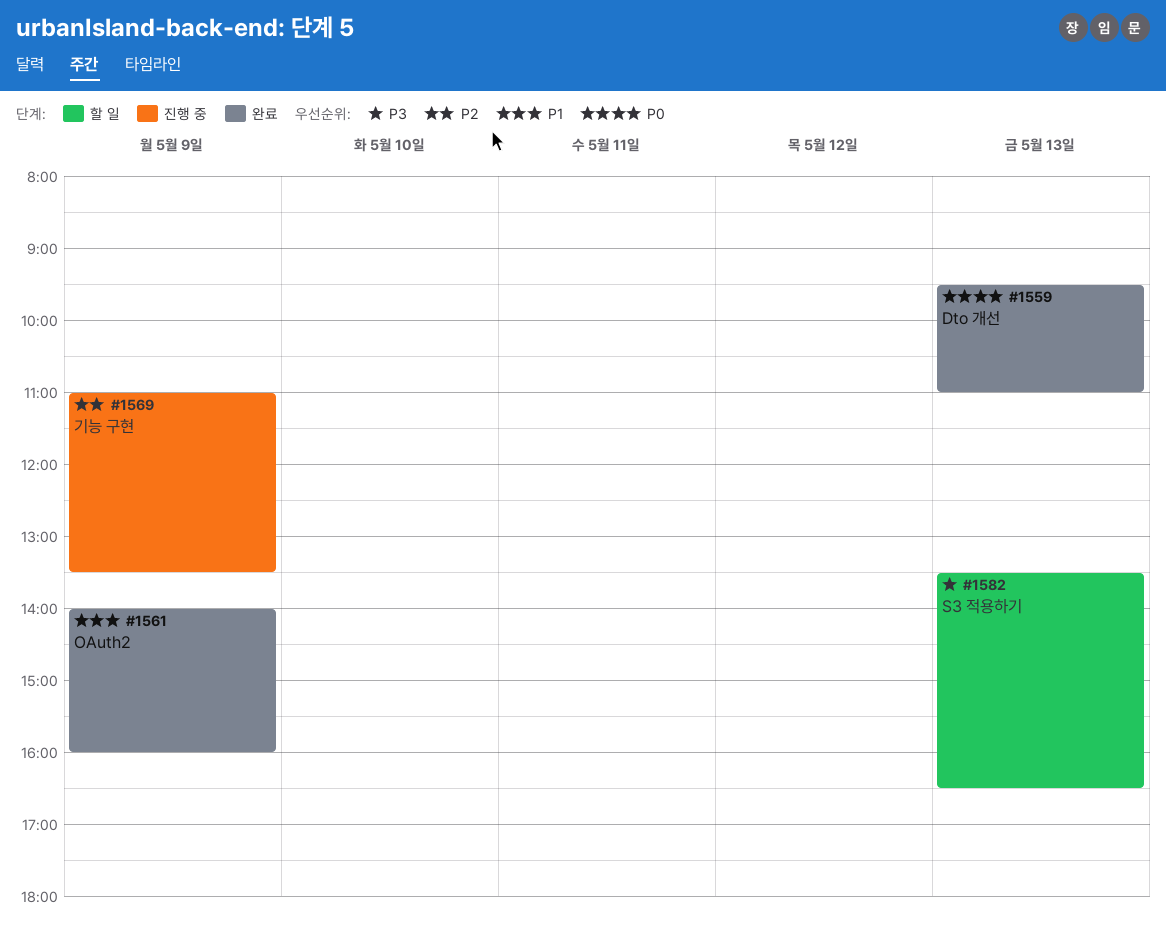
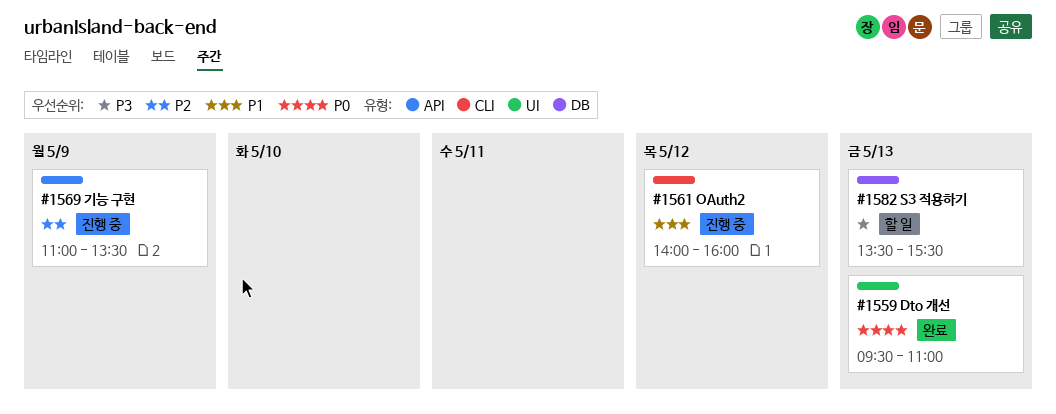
#1561, status: 완료 -> 진행 중
#1561, day: May 9 -> May 12
#1582, ends: 16:30 -> 15:30

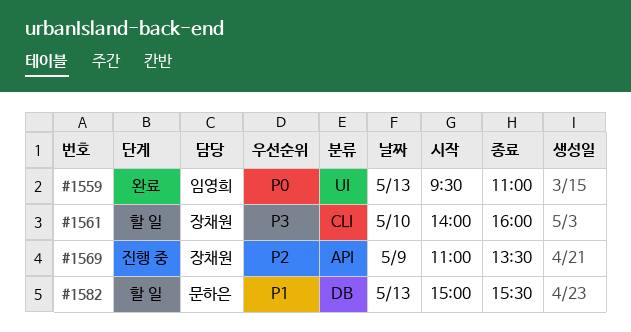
#1561, status: 진행 중 -> 할 일
#1561, priority: P1 -> P3
#1561, day: May 12 -> May 10
#1582, priority: P3 -> P1
#1582, begins: 13:30 -> 15:00

